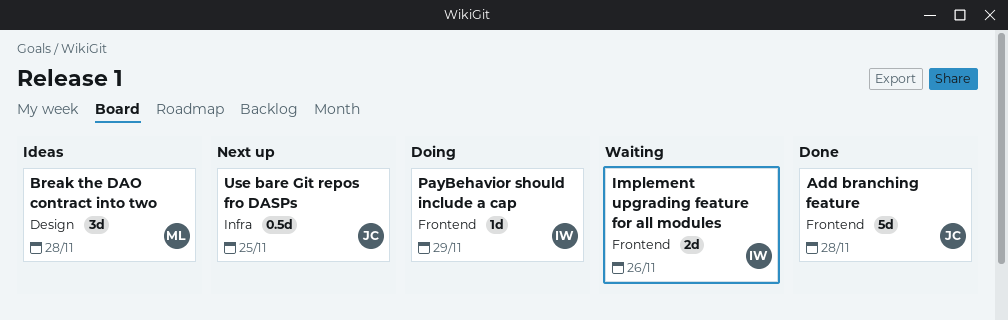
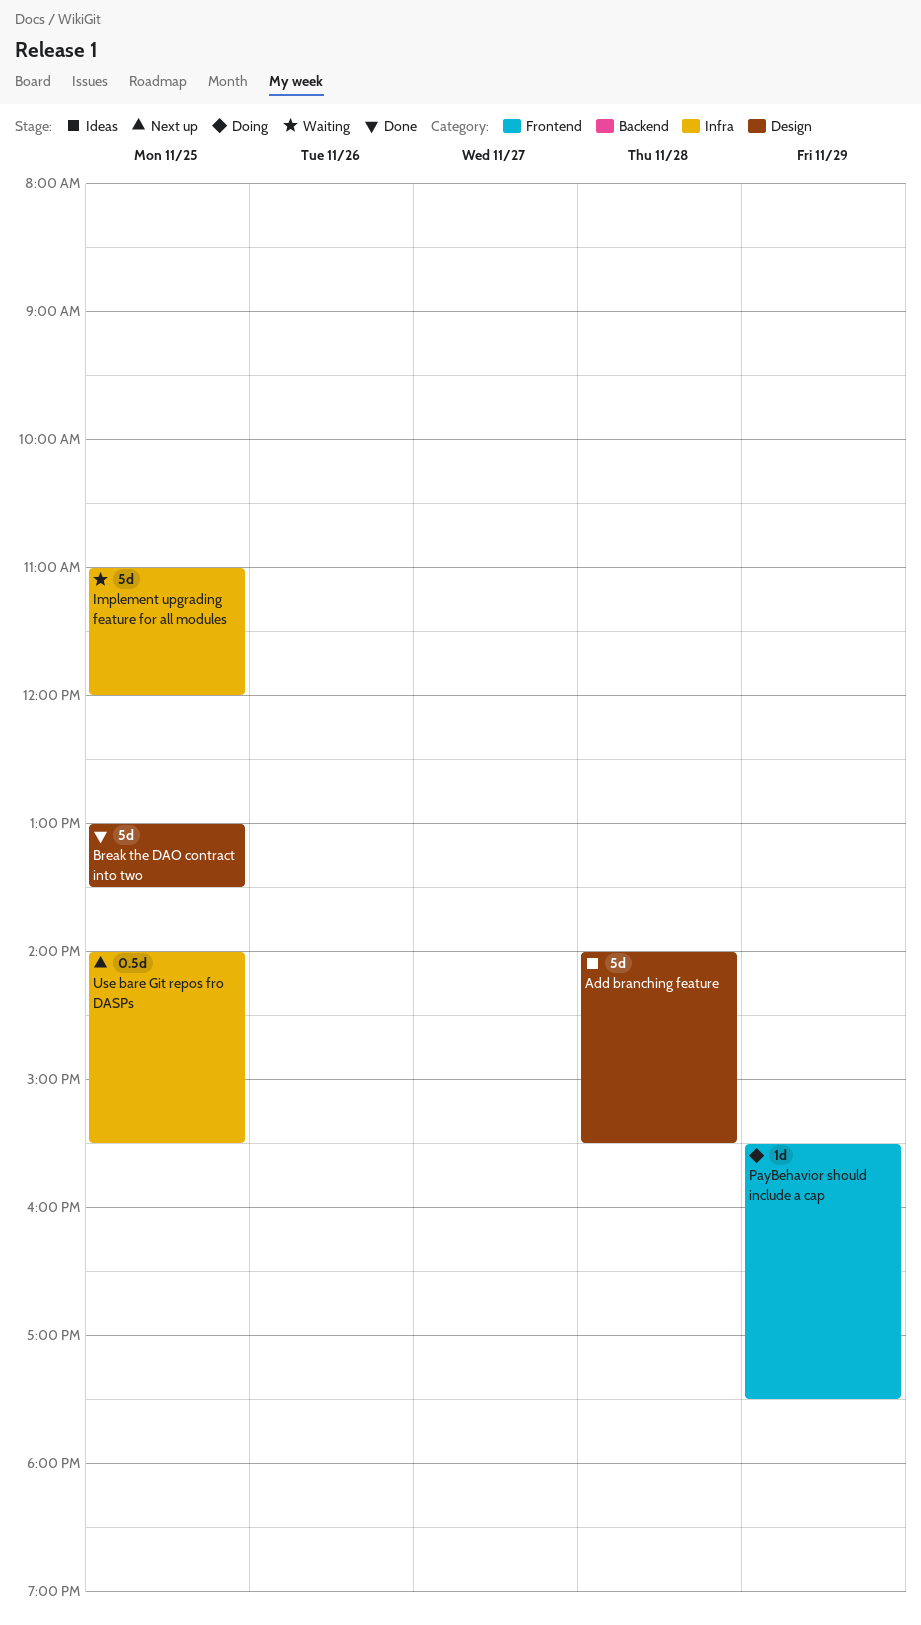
Add branching feature, status: Done -> Ideas
Add branching feature, label: Frontend -> Design
Break the DAO contract into two, status: Ideas -> Done
Break the DAO contract into two, estimate: 3d -> 5d
Break the DAO contract into two, day: Nov 28 -> Nov 25
Implement upgrading feature for all modules, label: Frontend -> Infra
Implement upgrading feature for all modules, estimate: 2d -> 5d
Implement upgrading feature for all modules, day: Nov 26 -> Nov 25

